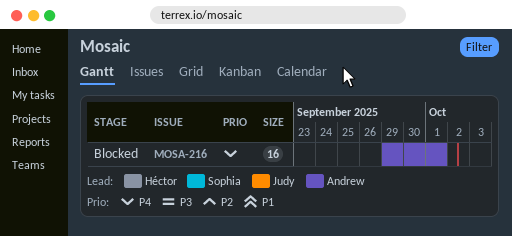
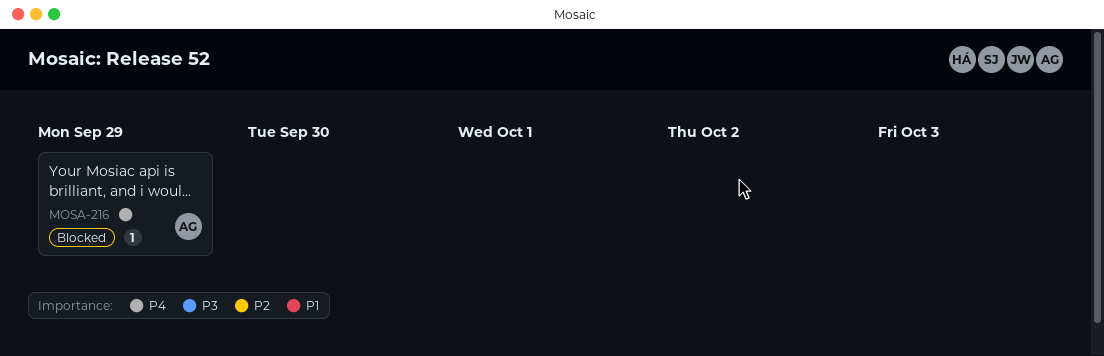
MOSA-216, estimate: 16 -> 1
MOSA-216, due: Oct 1 -> Sep 29

